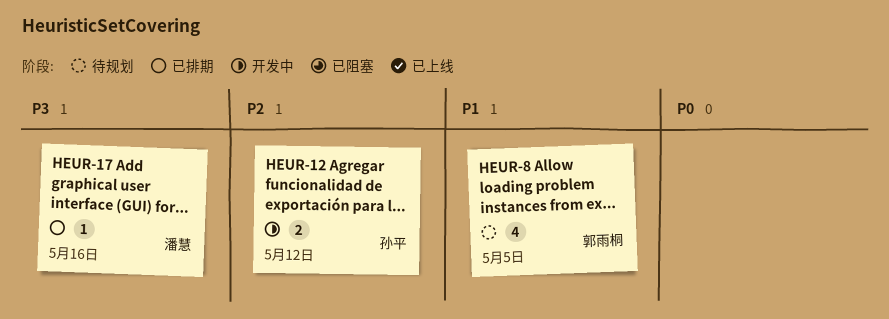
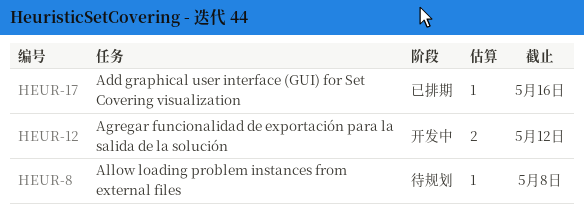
HEUR-8, estimate: 4 -> 1
HEUR-8, due: May 5 -> May 8

